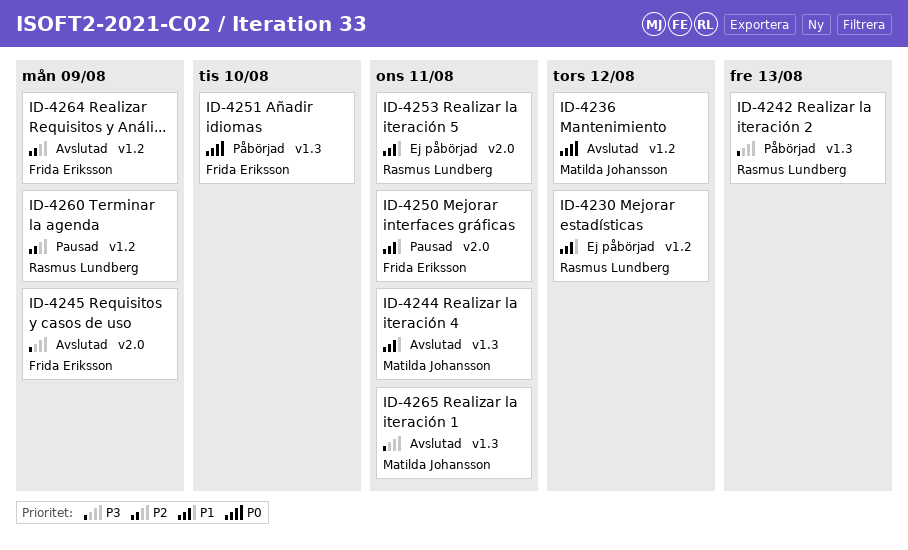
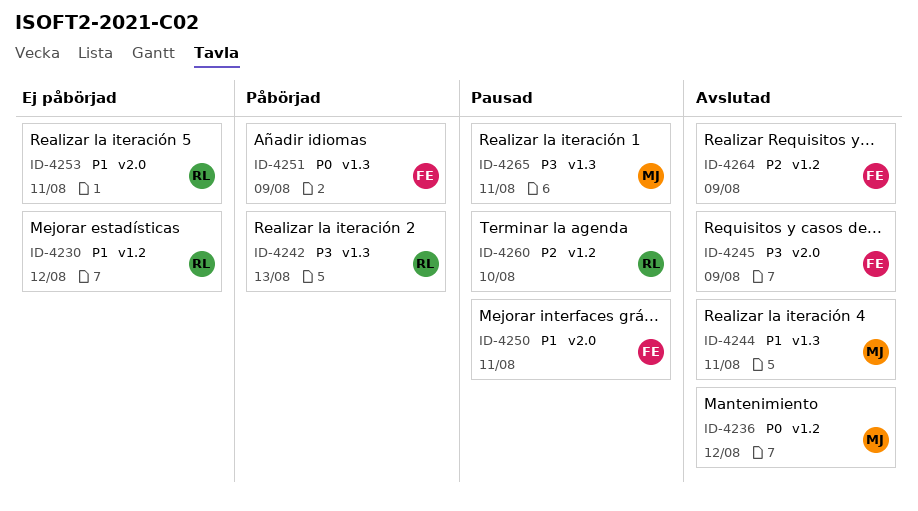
ID-4251, due: Aug 10 -> Aug 9
ID-4260, due: Aug 9 -> Aug 10
ID-4265, status: Avslutad -> Pausad

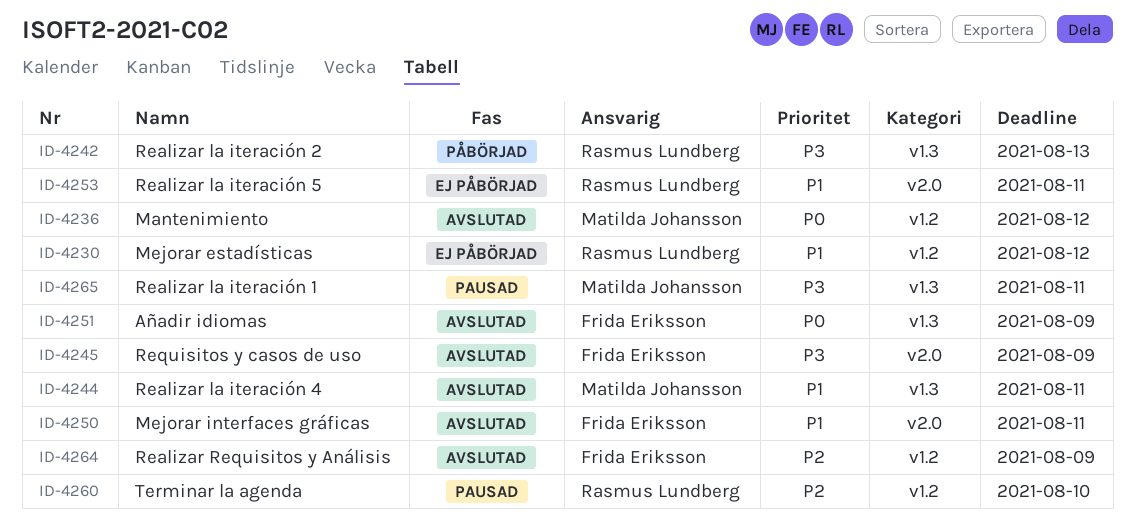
ID-4250, status: Pausad -> Avslutad
ID-4251, status: Påbörjad -> Avslutad

